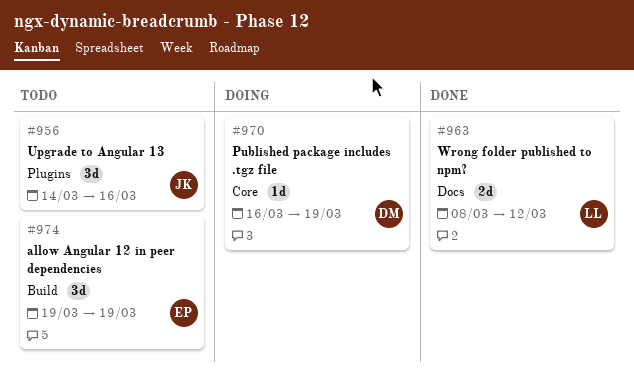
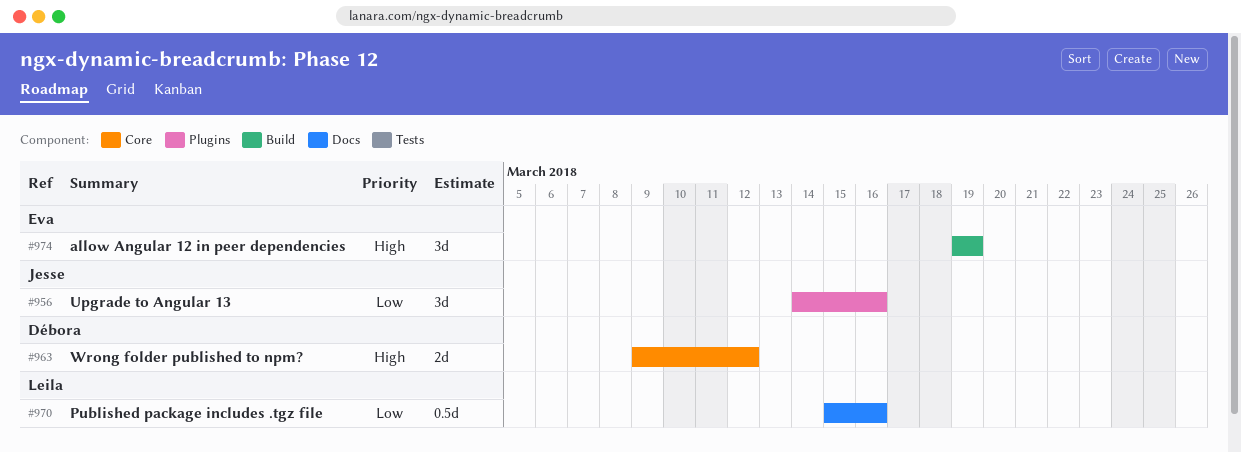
#963, owner: Leila -> Débora
#963, label: Docs -> Core
#963, start: Mar 8 -> Mar 9
#970, owner: Débora -> Leila
#970, label: Core -> Docs
#970, estimate: 1d -> 0.5d
#970, start: Mar 16 -> Mar 15
#970, due: Mar 19 -> Mar 16

